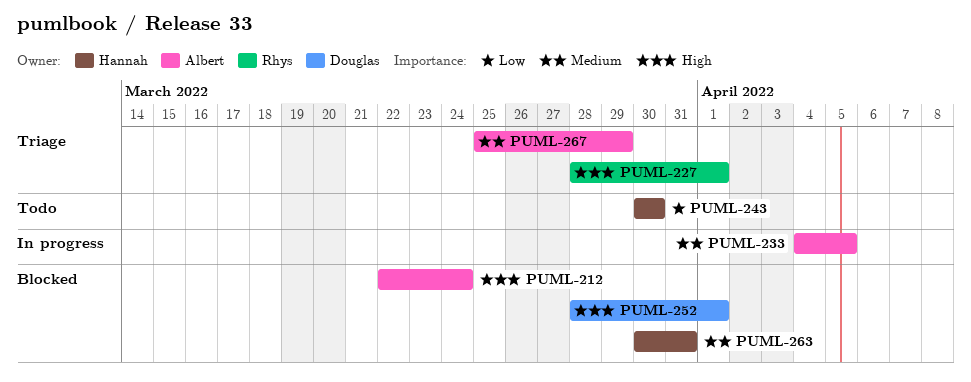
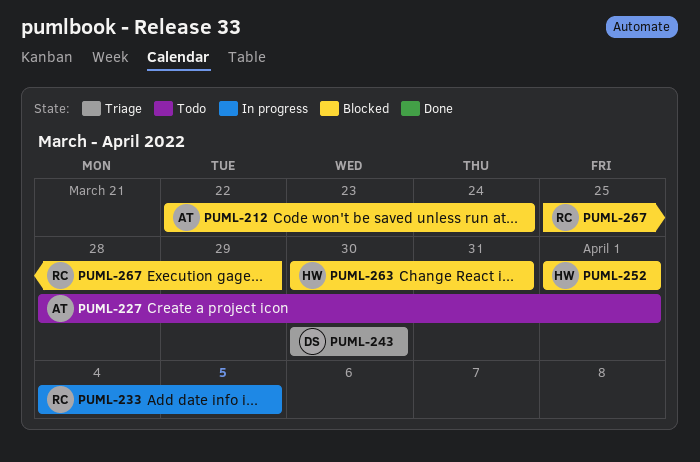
PUML-227, status: Triage -> Todo
PUML-227, owner: Rhys -> Albert
PUML-233, owner: Albert -> Rhys
PUML-243, status: Todo -> Triage
PUML-243, owner: Hannah -> Douglas
PUML-252, owner: Douglas -> Hannah
PUML-252, start: Mar 28 -> Apr 1
PUML-267, status: Triage -> Blocked
PUML-267, owner: Albert -> Rhys

